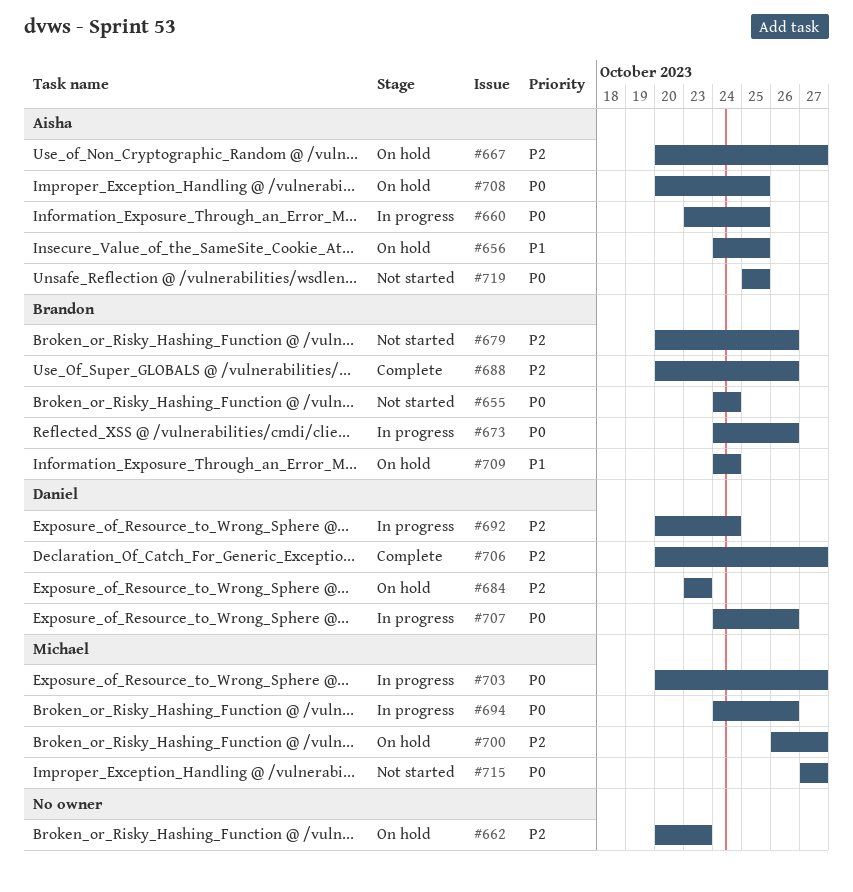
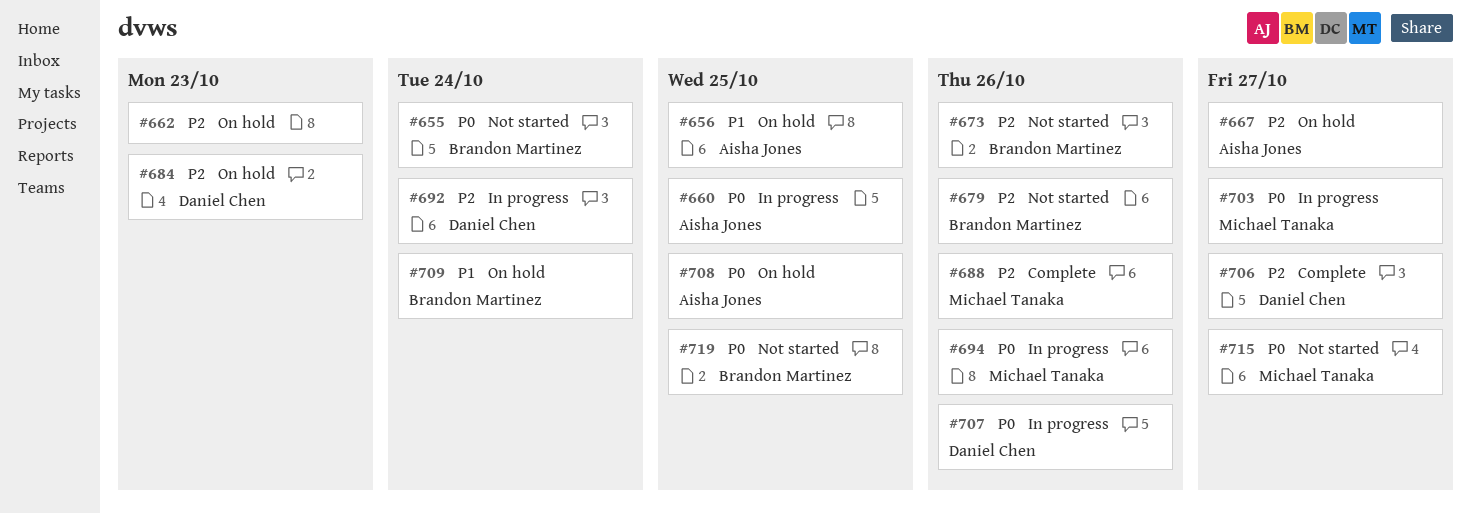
#673, status: In progress -> Not started
#673, priority: P0 -> P2
#688, owner: Brandon Martinez -> Michael Tanaka
#700: present -> none
#719, owner: Aisha Jones -> Brandon Martinez

